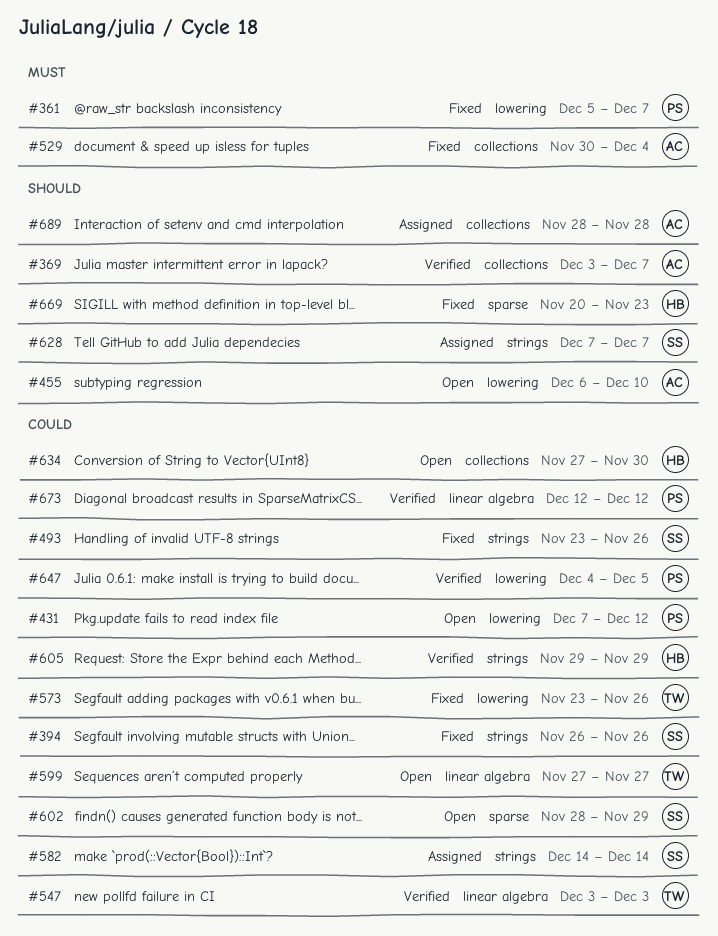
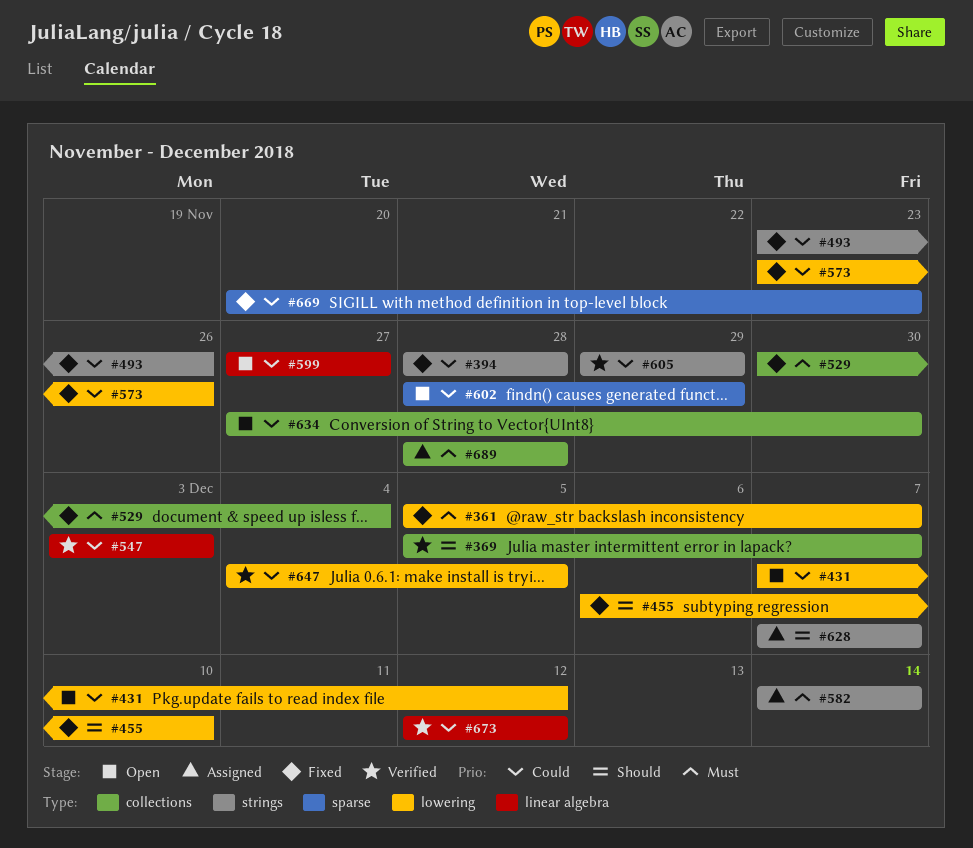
#369, start: Dec 3 -> Dec 5
#394, start: Nov 26 -> Nov 28
#394, due: Nov 26 -> Nov 28
#455, status: Open -> Fixed
#582, priority: Could -> Must
#669, priority: Should -> Could
#689, priority: Should -> Must

